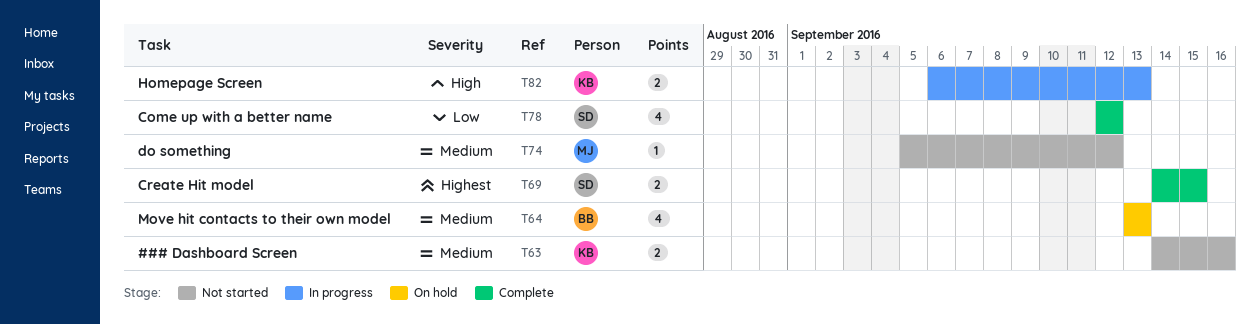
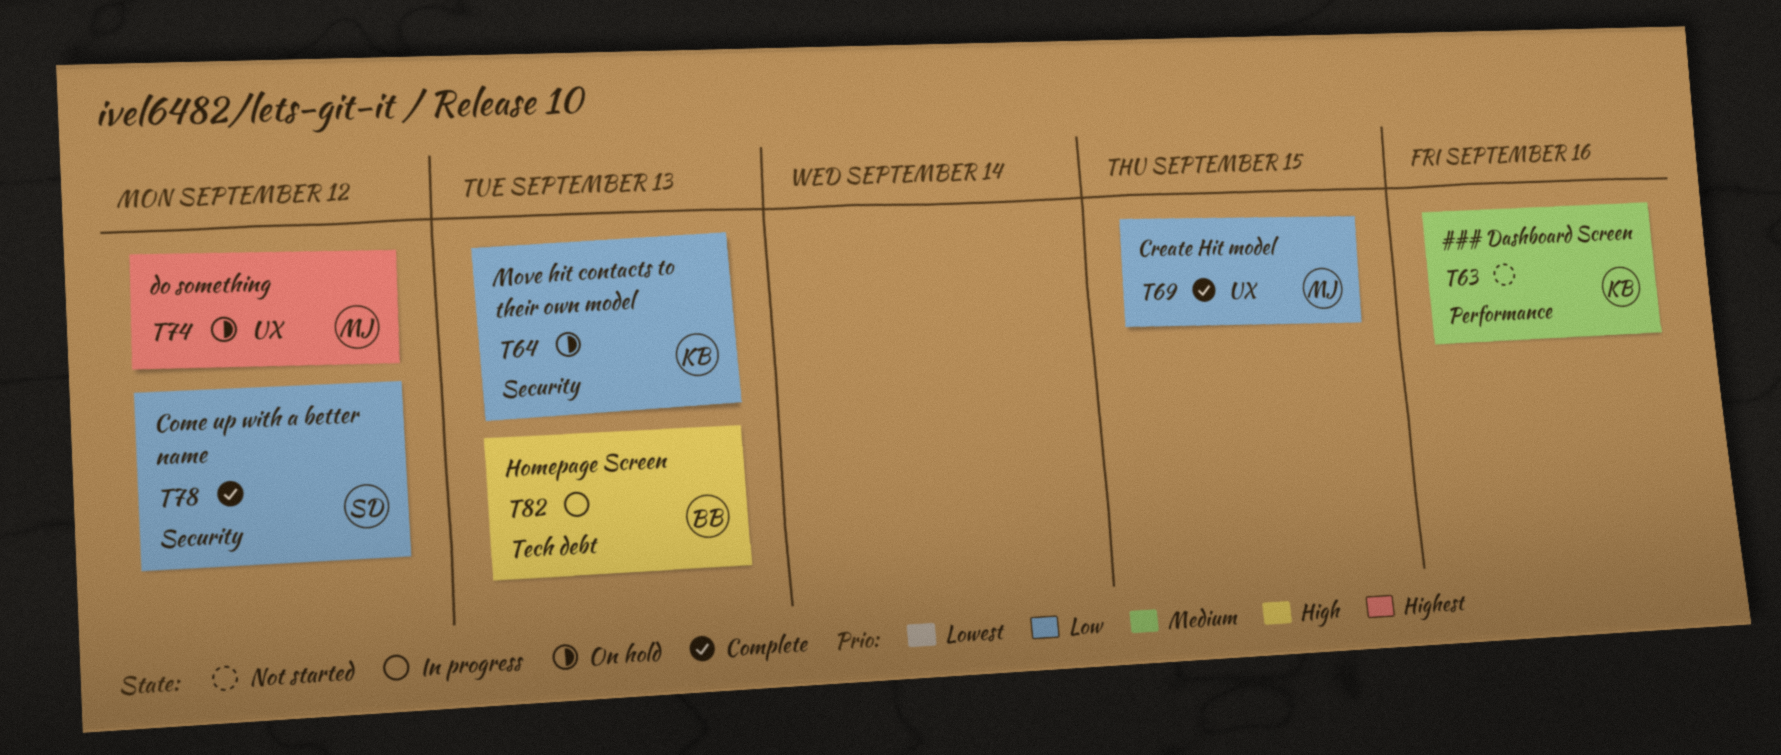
T64, owner: BB -> KB
T64, priority: Medium -> Low
T69, owner: SD -> MJ
T69, priority: Highest -> Low
T74, status: Not started -> On hold
T74, priority: Medium -> Highest
T82, owner: KB -> BB

